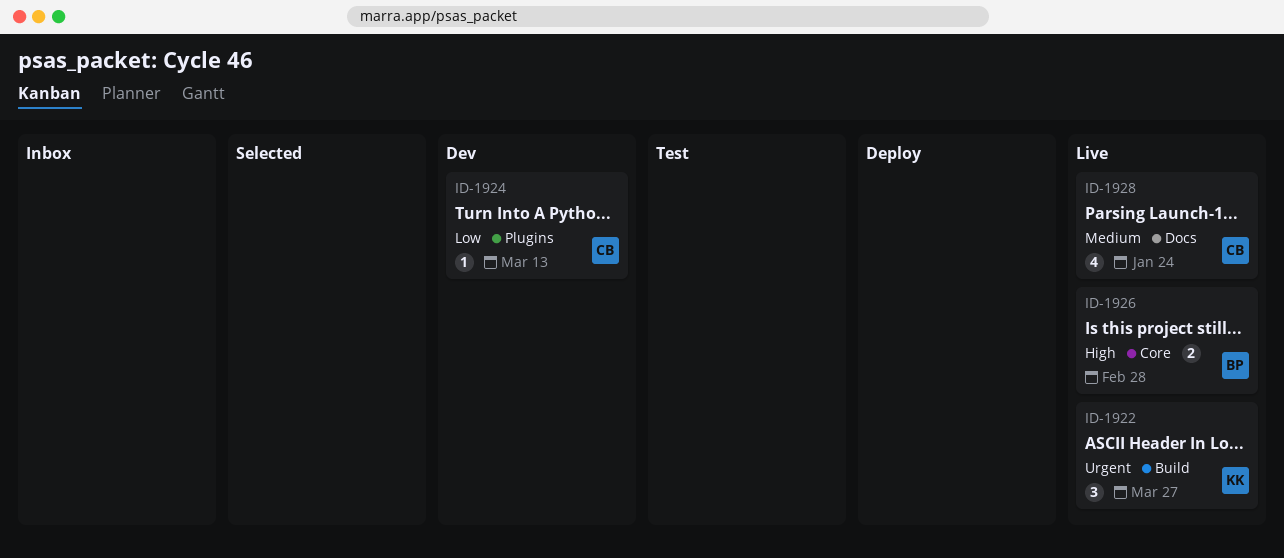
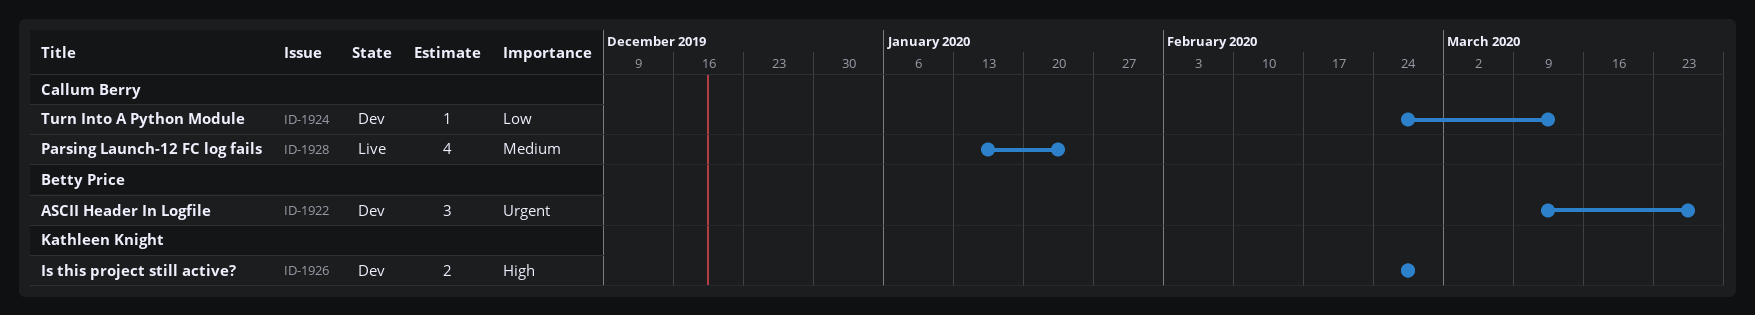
ID-1922, status: Live -> Dev
ID-1922, owner: Kathleen Knight -> Betty Price
ID-1926, status: Live -> Dev
ID-1926, owner: Betty Price -> Kathleen Knight

